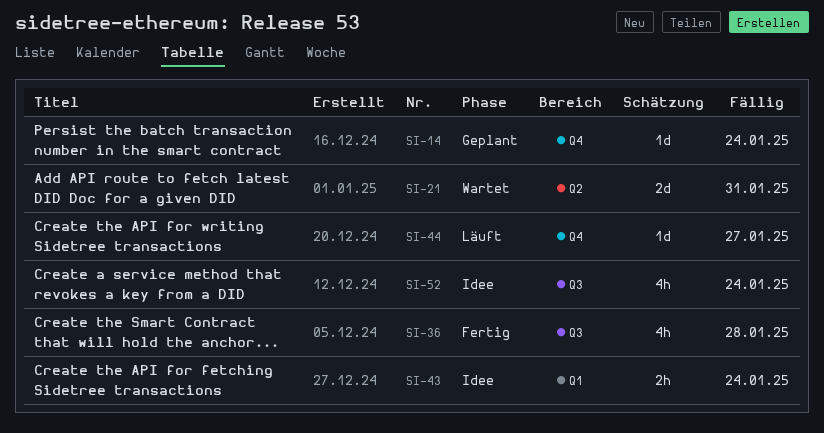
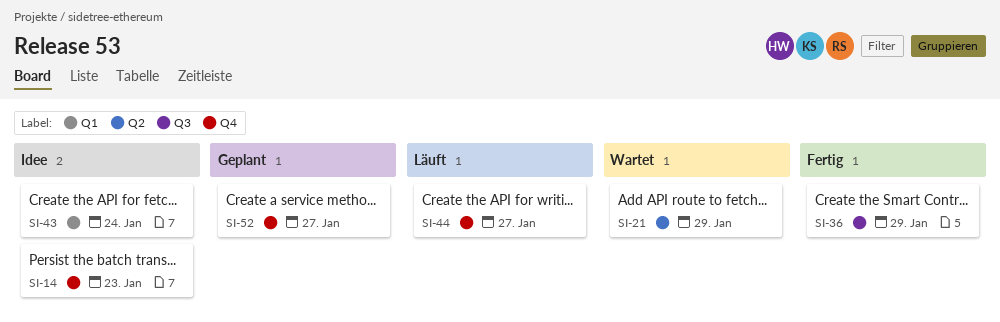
SI-14, status: Geplant -> Idee
SI-14, due: Jan 24 -> Jan 23
SI-21, due: Jan 31 -> Jan 29
SI-36, due: Jan 28 -> Jan 29
SI-52, status: Idee -> Geplant
SI-52, label: Q3 -> Q4
SI-52, due: Jan 24 -> Jan 27

